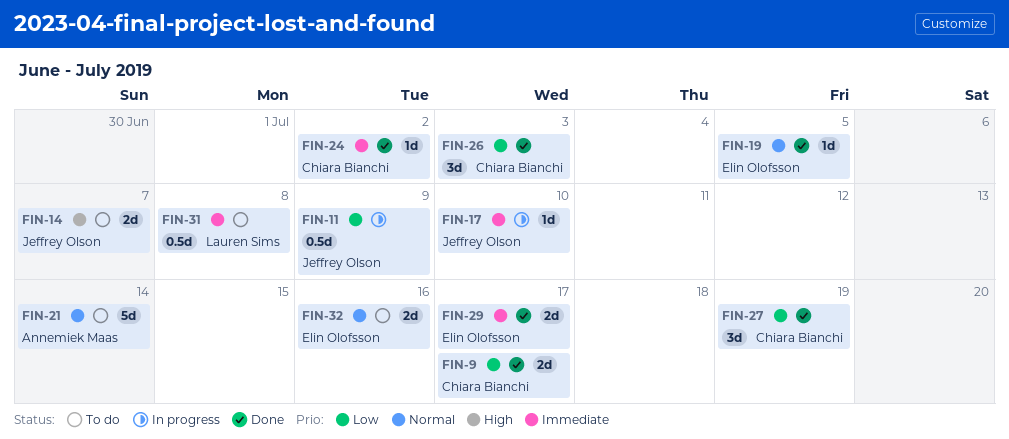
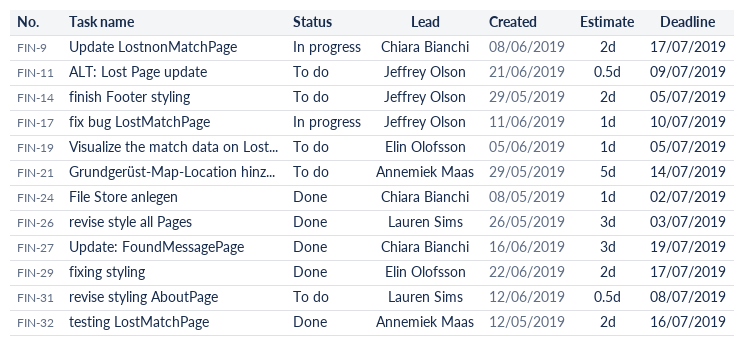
FIN-9, status: Done -> In progress
FIN-11, status: In progress -> To do
FIN-14, due: Jul 7 -> Jul 5
FIN-19, status: Done -> To do
FIN-26, owner: Chiara Bianchi -> Lauren Sims
FIN-32, status: To do -> Done
FIN-32, owner: Elin Olofsson -> Annemiek Maas

